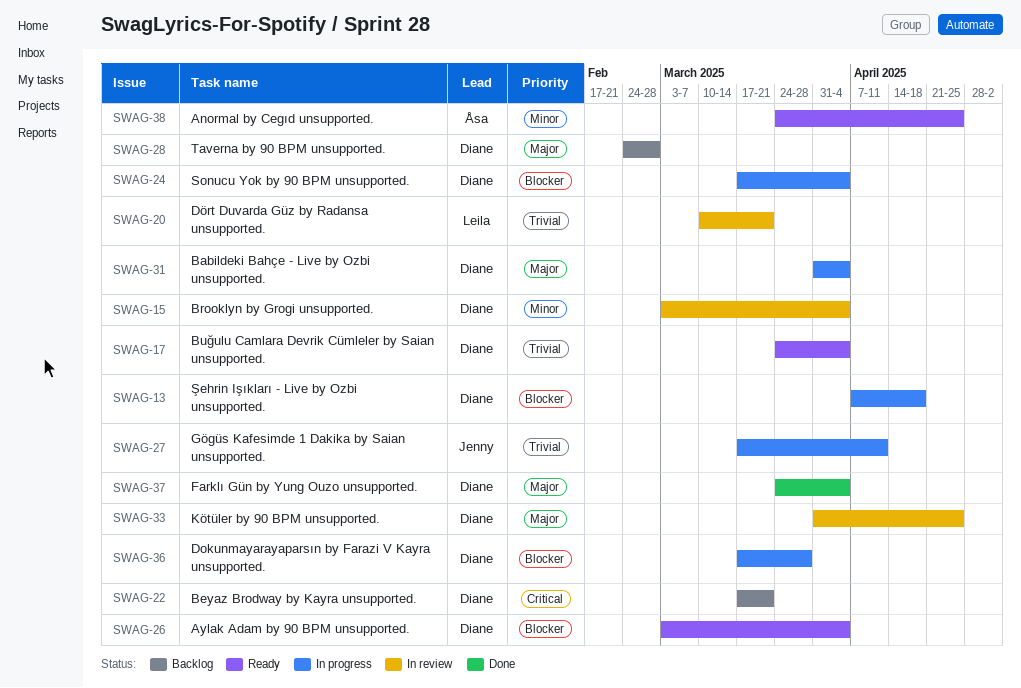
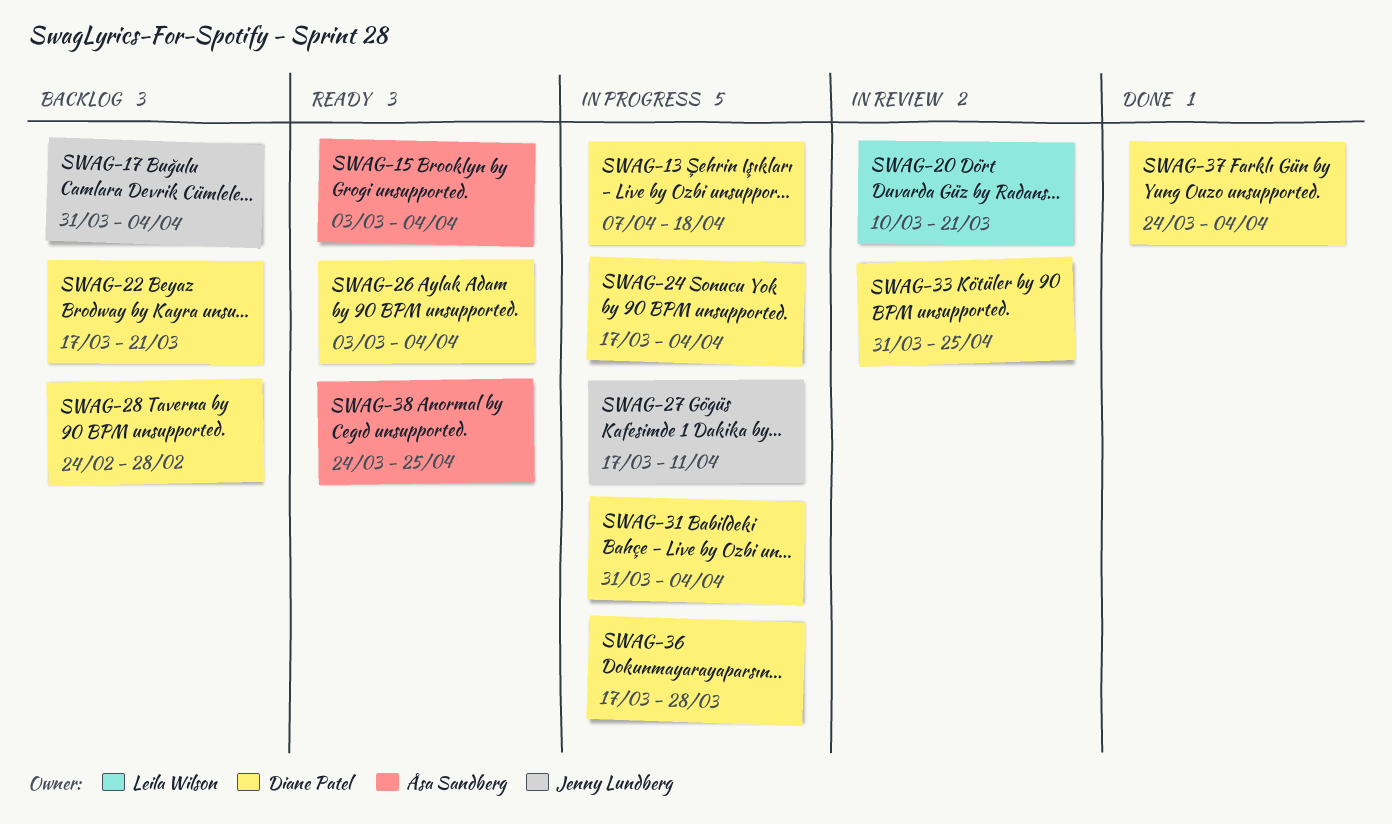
SWAG-15, status: In review -> Ready
SWAG-15, owner: Diane Patel -> Åsa Sandberg
SWAG-17, status: Ready -> Backlog
SWAG-17, owner: Diane Patel -> Jenny Lundberg
SWAG-17, start: Mar 24 -> Mar 31

